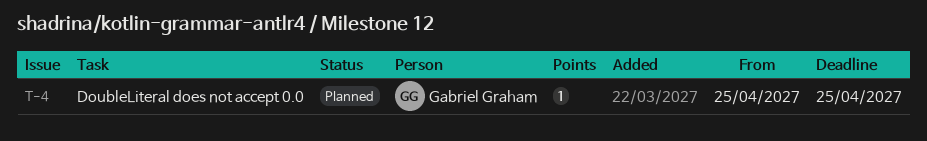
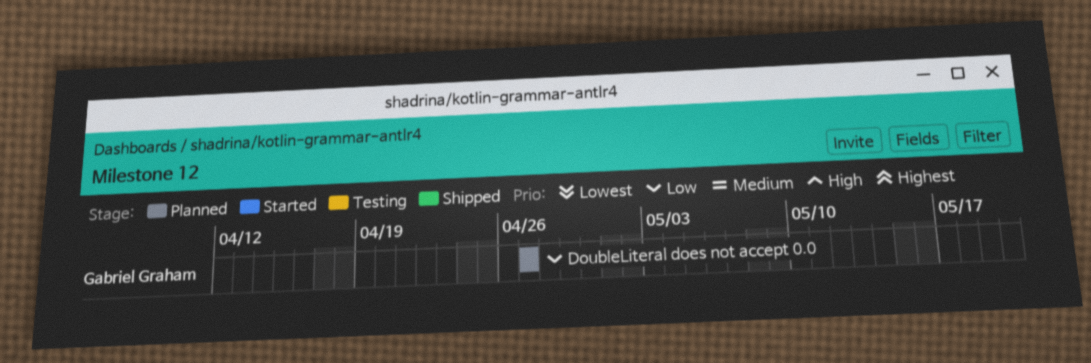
DoubleLiteral does not accept 0.0, start: Apr 25 -> Apr 27
DoubleLiteral does not accept 0.0, due: Apr 25 -> Apr 27

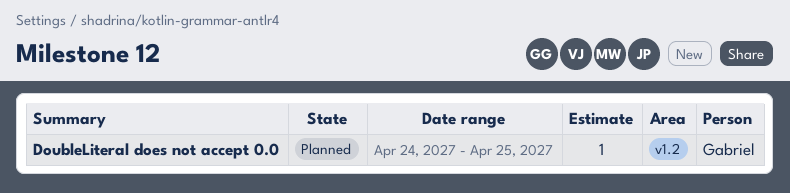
DoubleLiteral does not accept 0.0, start: Apr 27 -> Apr 24
DoubleLiteral does not accept 0.0, due: Apr 27 -> Apr 25

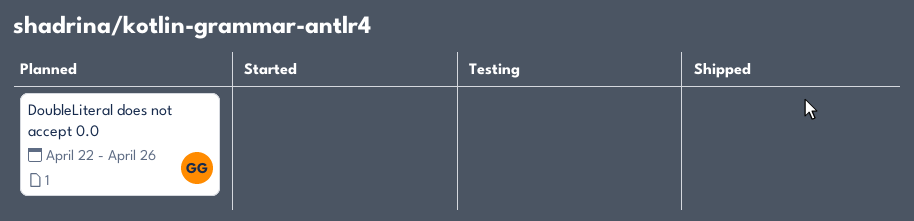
DoubleLiteral does not accept 0.0, start: Apr 24 -> Apr 22
DoubleLiteral does not accept 0.0, due: Apr 25 -> Apr 26

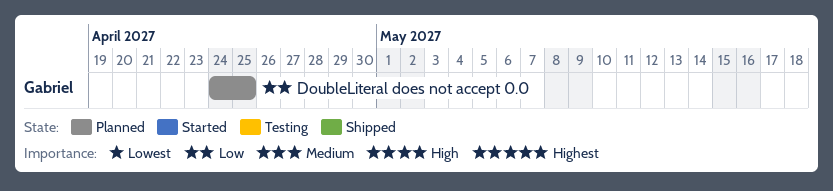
DoubleLiteral does not accept 0.0, start: Apr 22 -> Apr 24
DoubleLiteral does not accept 0.0, due: Apr 26 -> Apr 25

